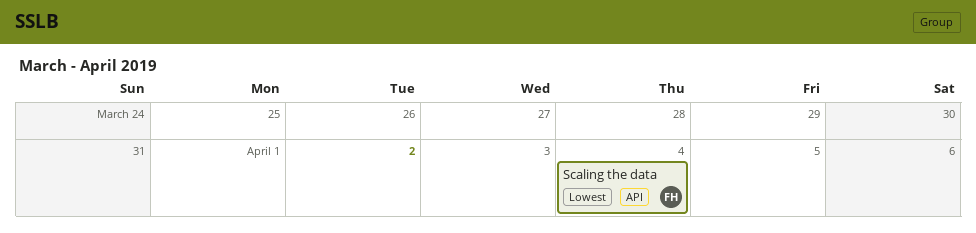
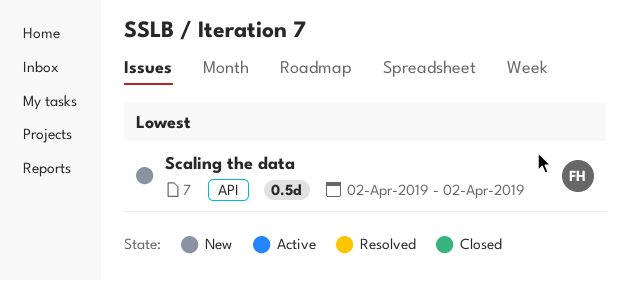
Scaling the data, due: Apr 4 -> Apr 2

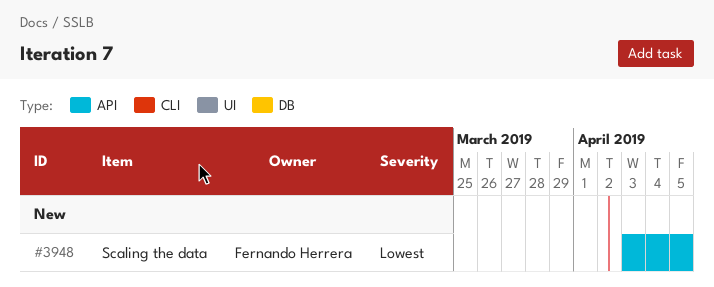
Scaling the data, start: Apr 2 -> Apr 3
Scaling the data, due: Apr 2 -> Apr 5

